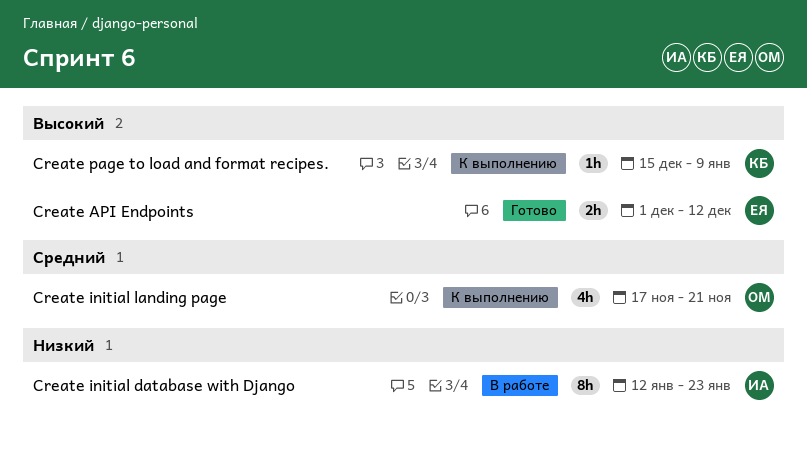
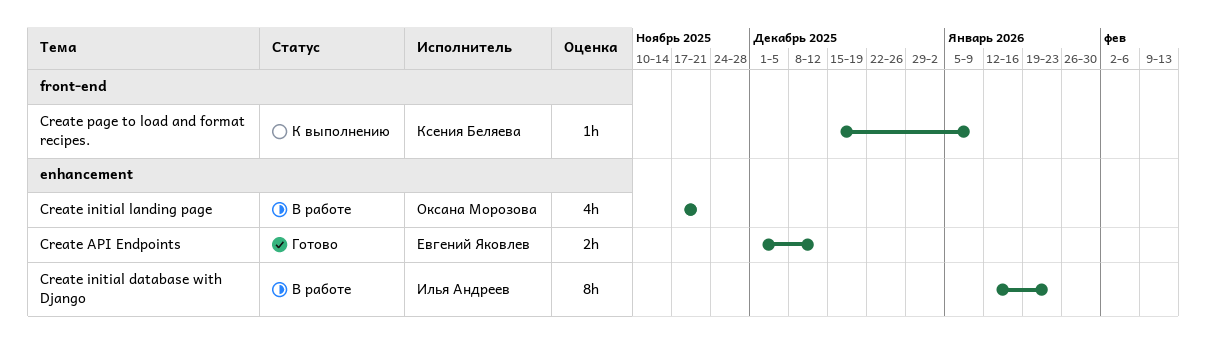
Create initial landing page, status: К выполнению -> В работе

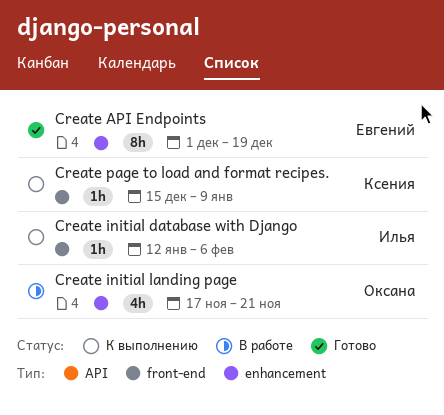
Create API Endpoints, estimate: 2h -> 8h
Create API Endpoints, due: Dec 12 -> Dec 19
Create initial database with Django, status: В работе -> К выполнению
Create initial database with Django, label: enhancement -> front-end
Create initial database with Django, estimate: 8h -> 1h
Create initial database with Django, due: Jan 23 -> Feb 6

